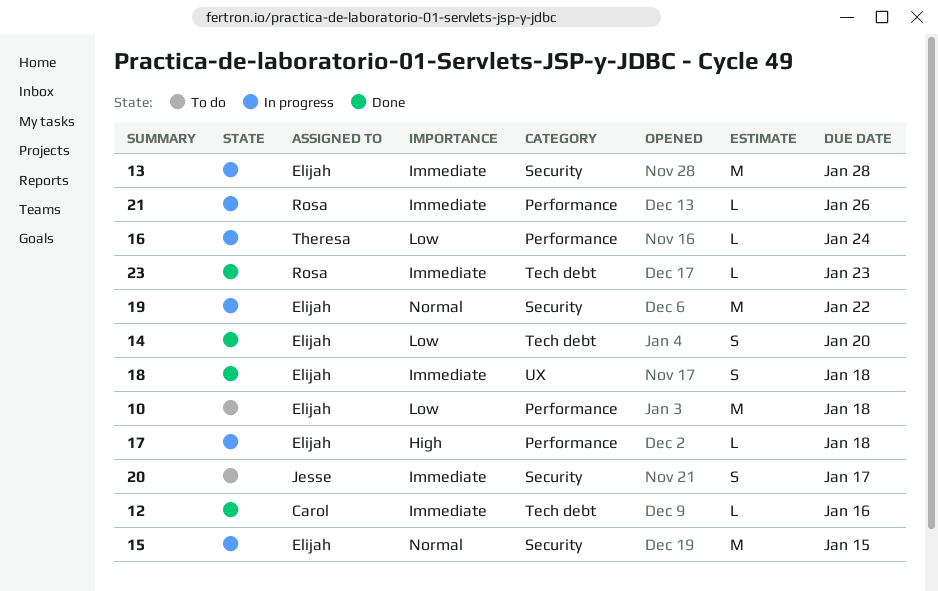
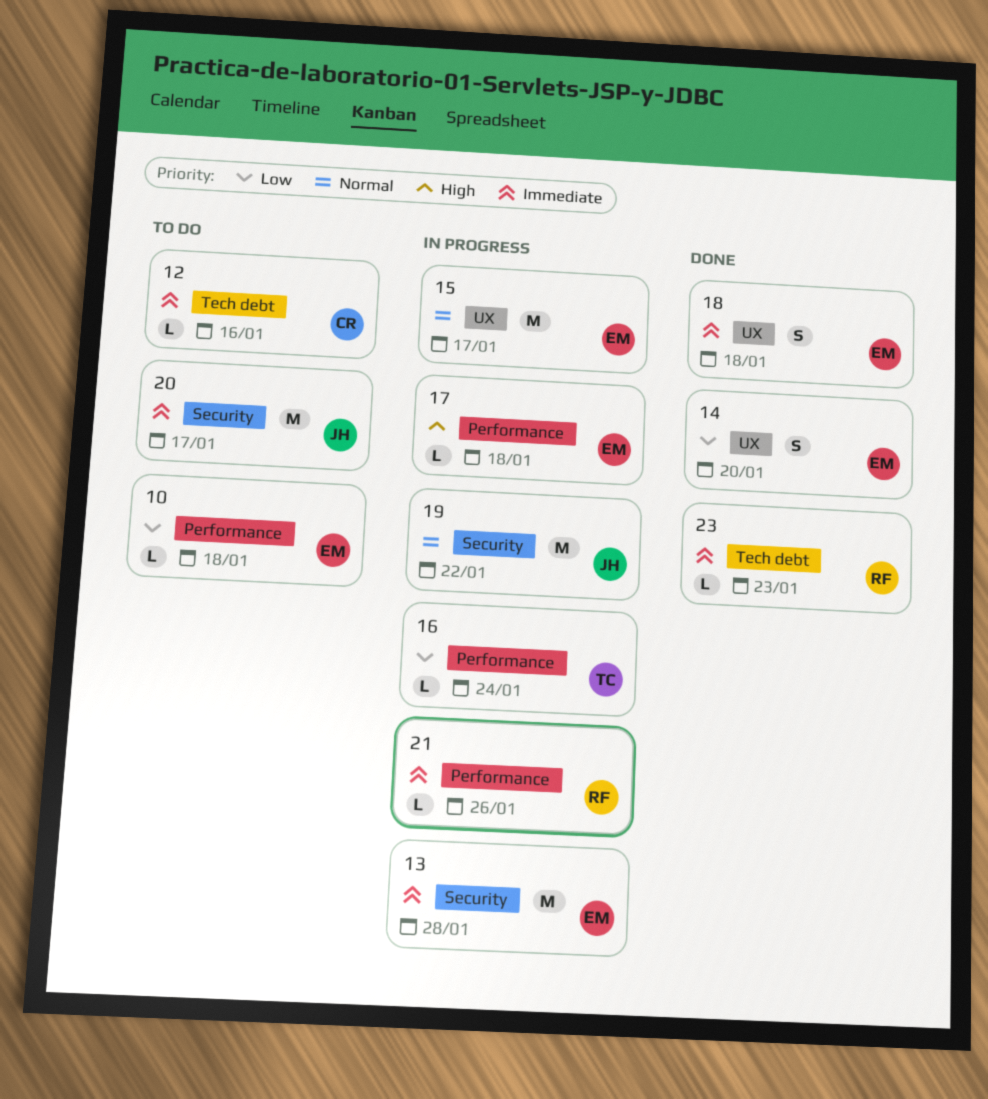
10, estimate: M -> L
12, status: Done -> To do
14, label: Tech debt -> UX
15, label: Security -> UX
15, due: Jan 15 -> Jan 17
19, owner: Elijah -> Jesse
20, estimate: S -> M

